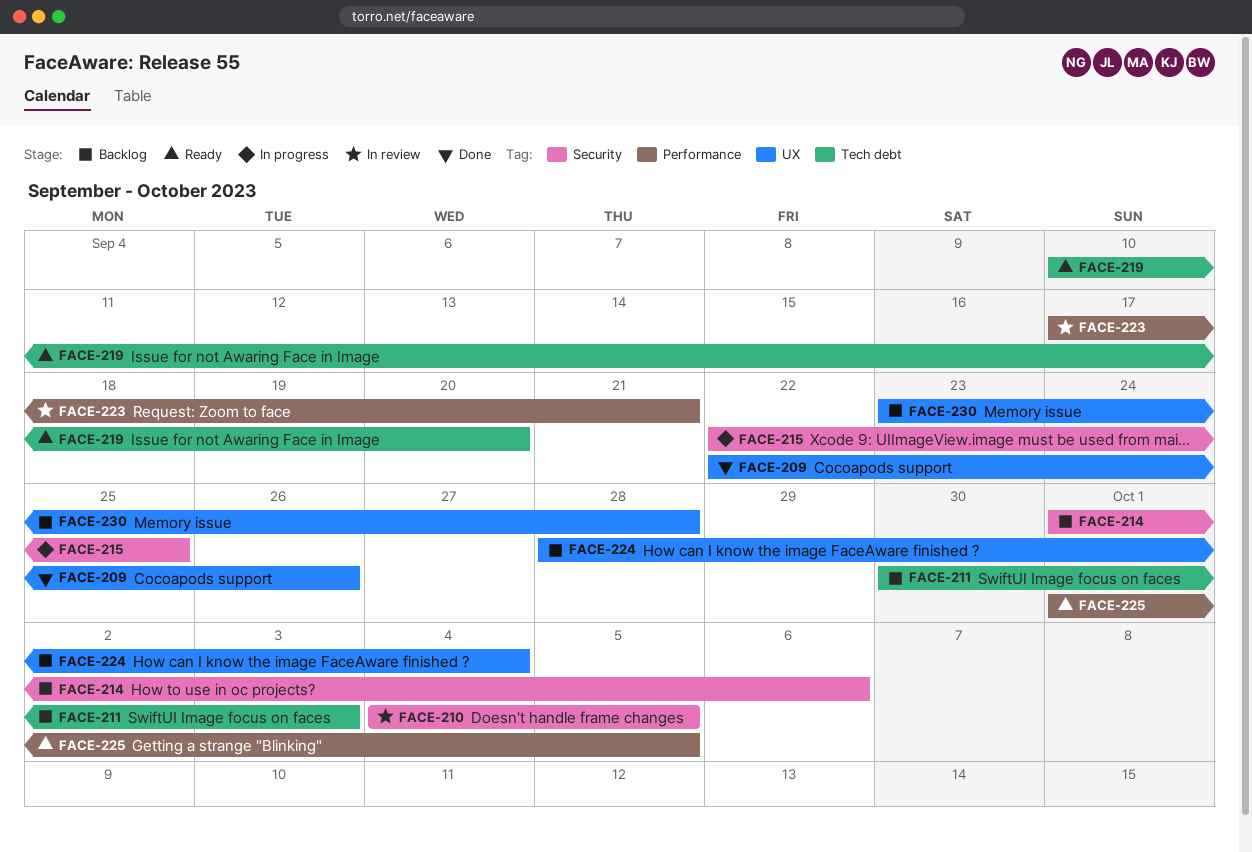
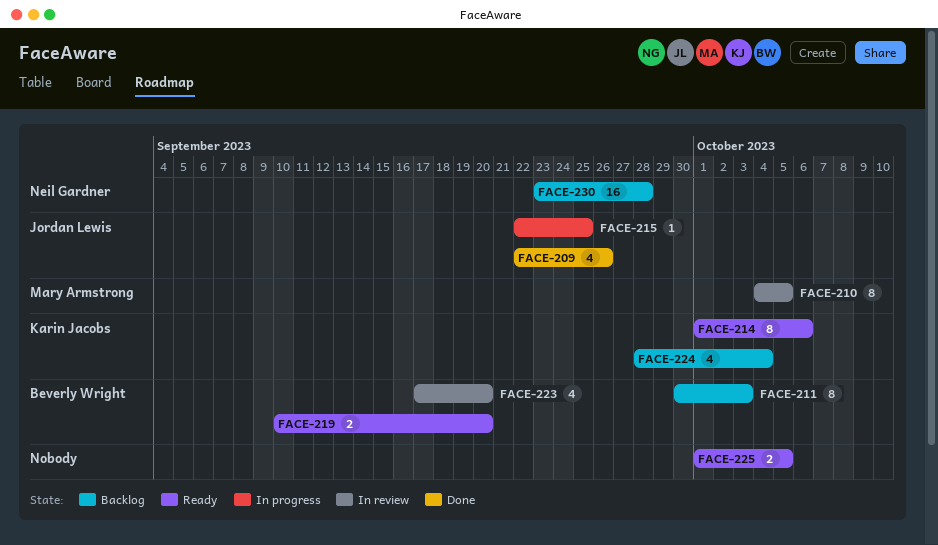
FACE-214, status: Backlog -> Ready
FACE-223, due: Sep 21 -> Sep 20

